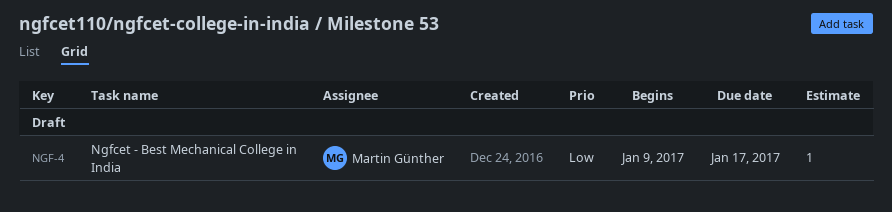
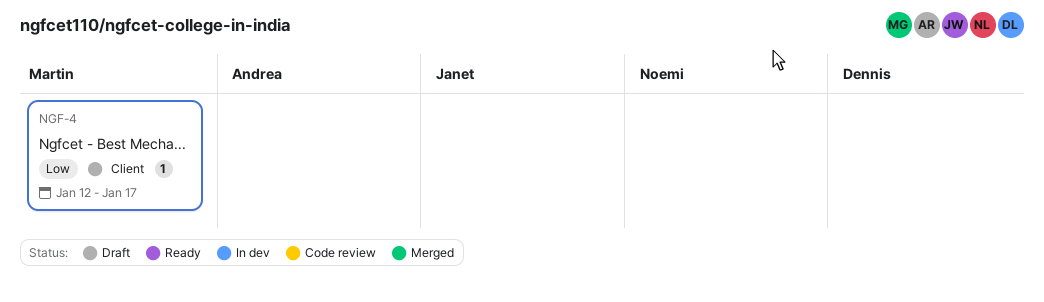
NGF-4, start: Jan 9 -> Jan 12

